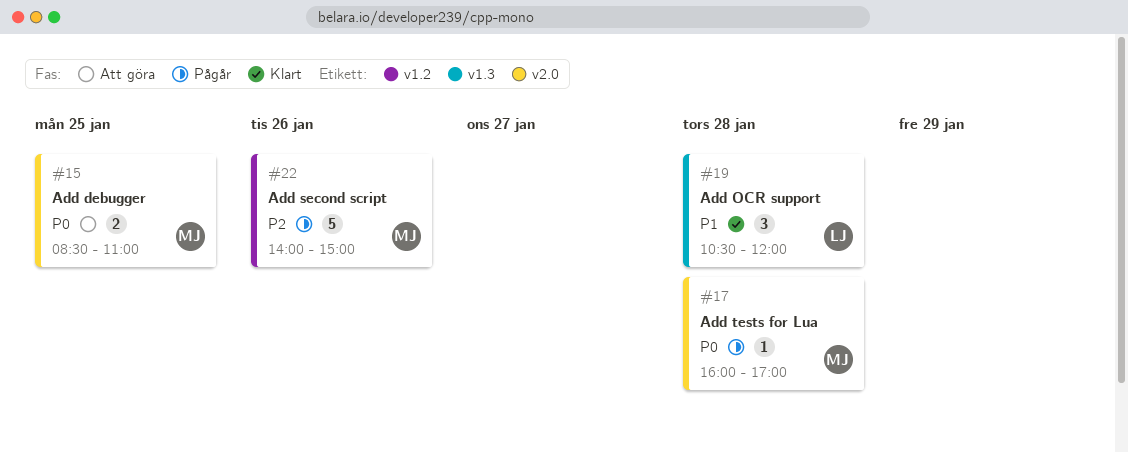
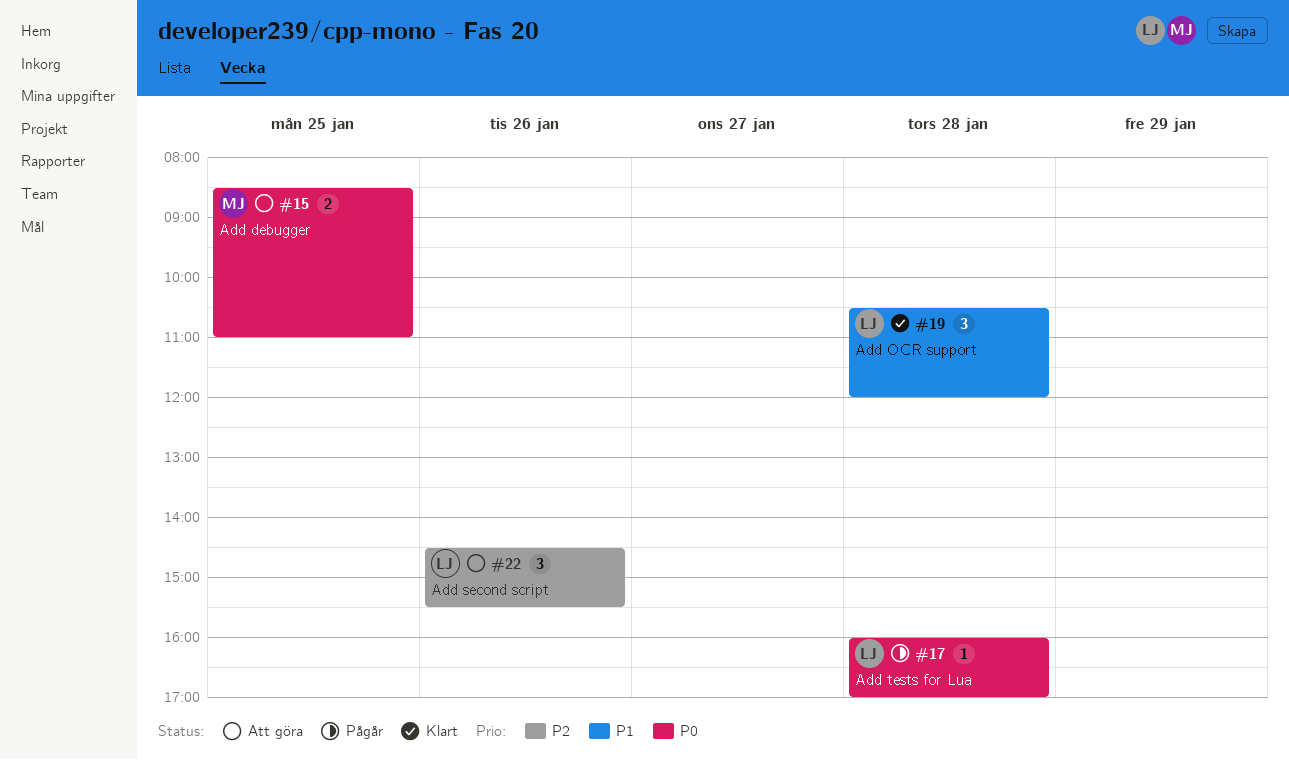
#17, owner: MJ -> LJ
#22, status: Pågår -> Att göra
#22, owner: MJ -> LJ
#22, estimate: 5 -> 3
#22, begins: 14:00 -> 14:30
#22, ends: 15:00 -> 15:30

